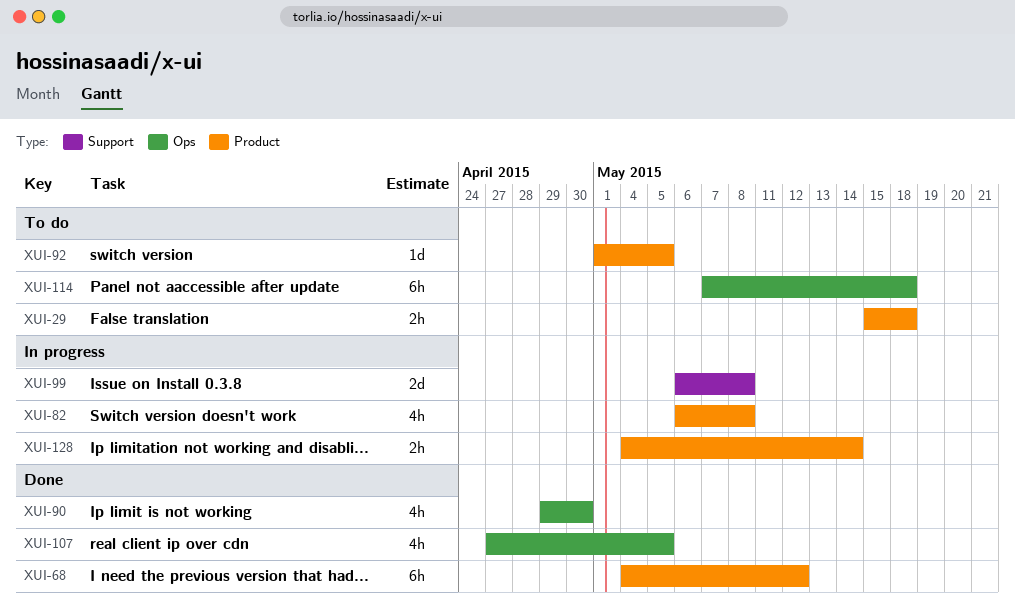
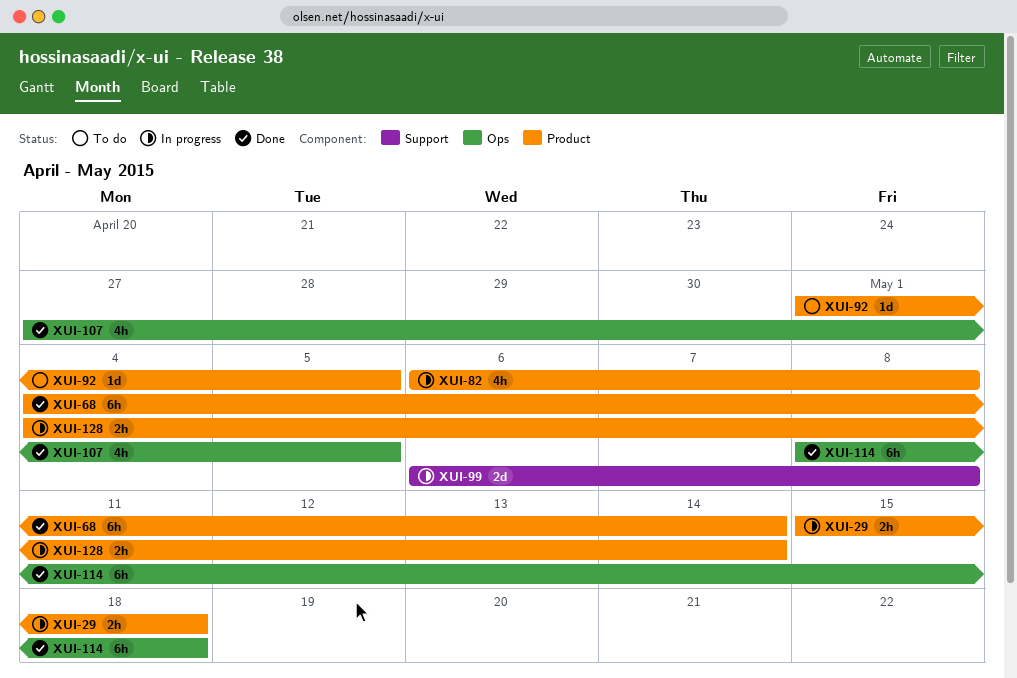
XUI-29, status: To do -> In progress
XUI-68, due: May 12 -> May 14
XUI-90: present -> none
XUI-114, status: To do -> Done
XUI-114, start: May 7 -> May 8

